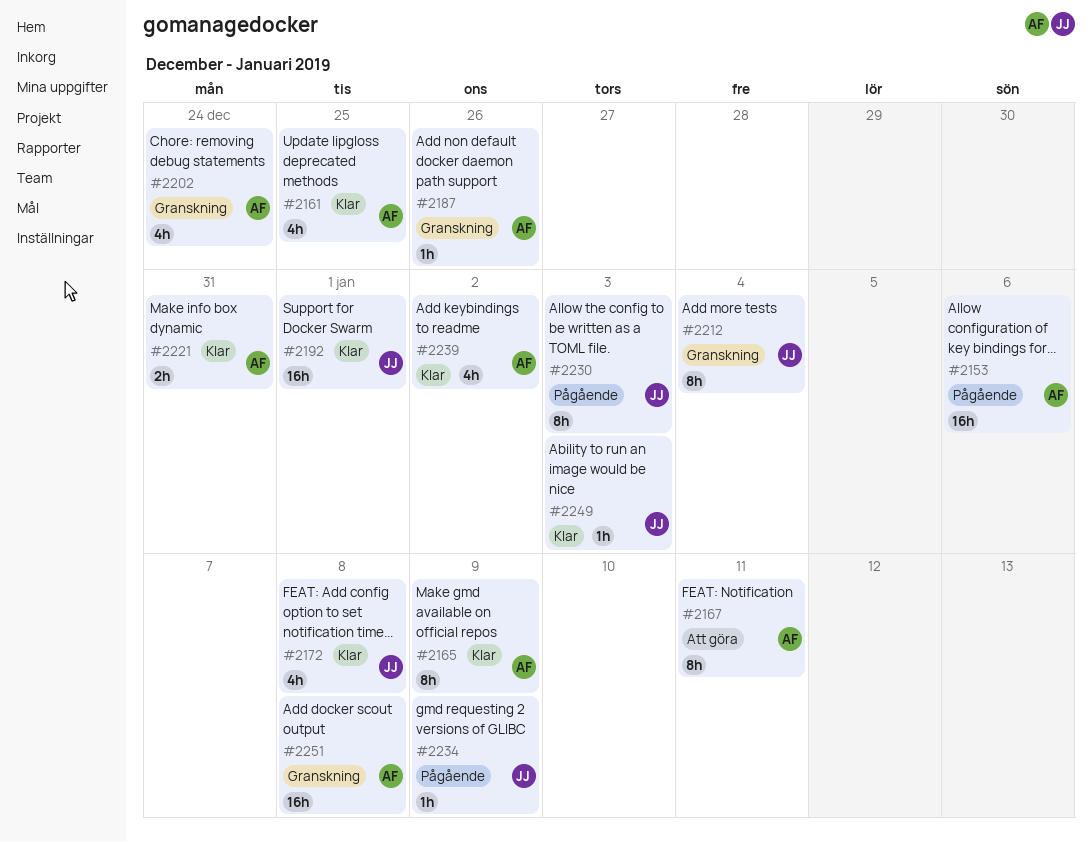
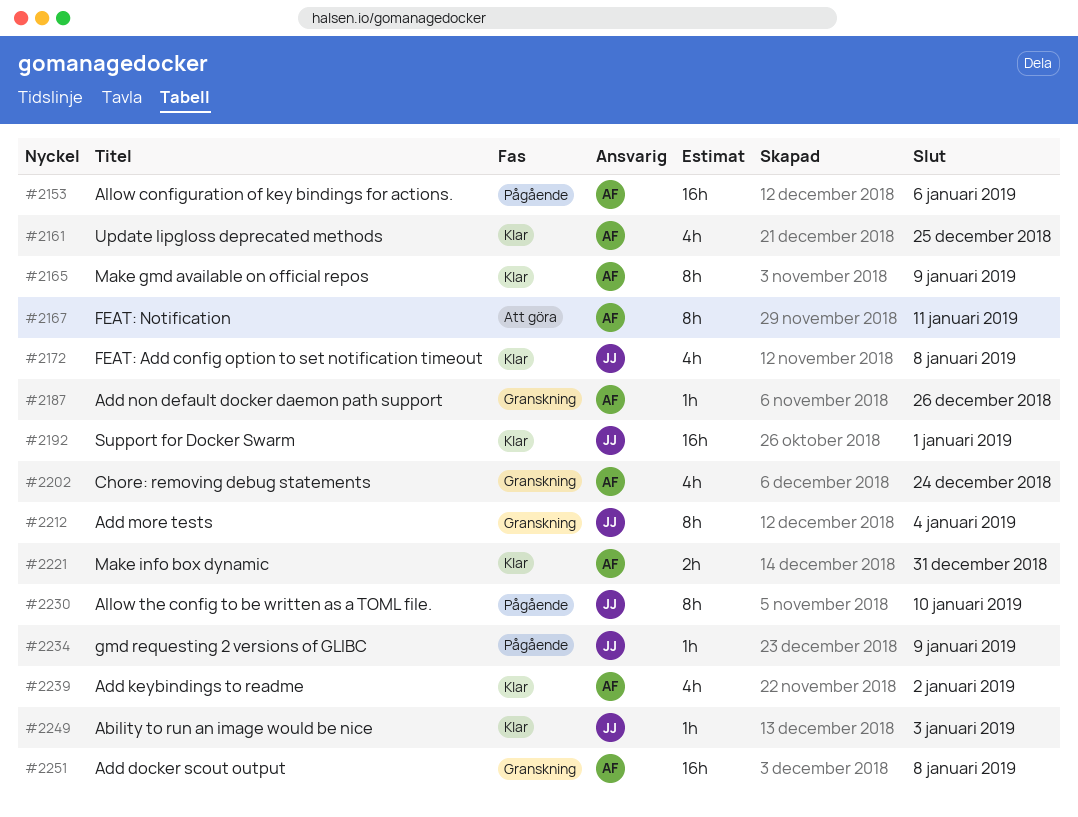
#2230, due: Jan 3 -> Jan 10

